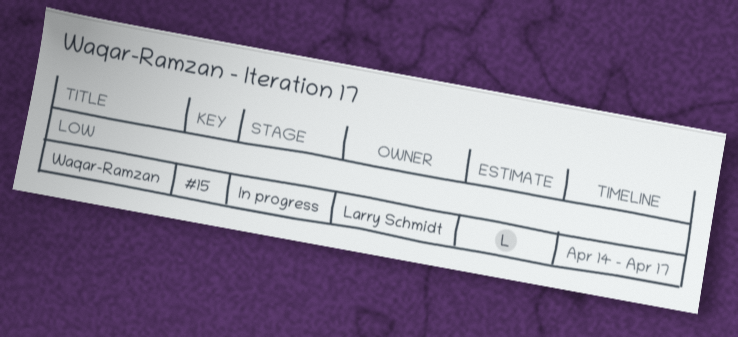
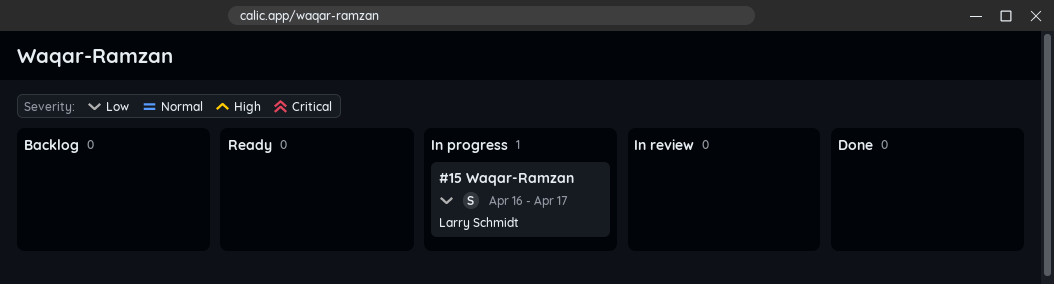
#15, estimate: L -> S
#15, start: Apr 14 -> Apr 16

